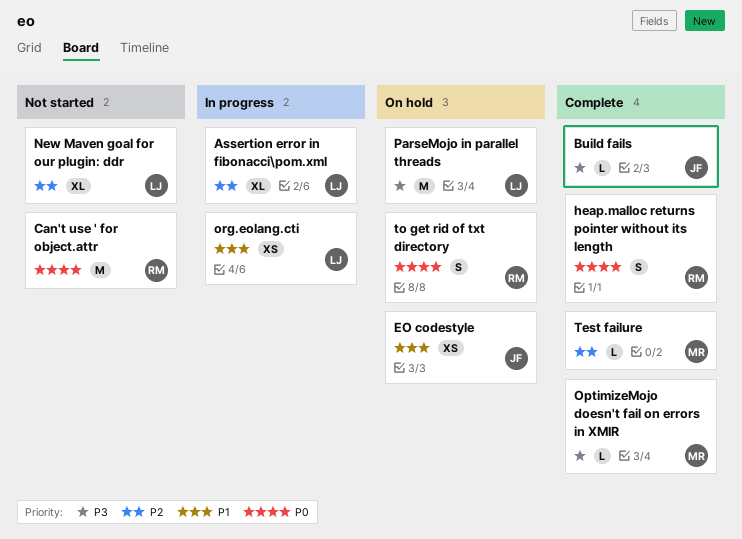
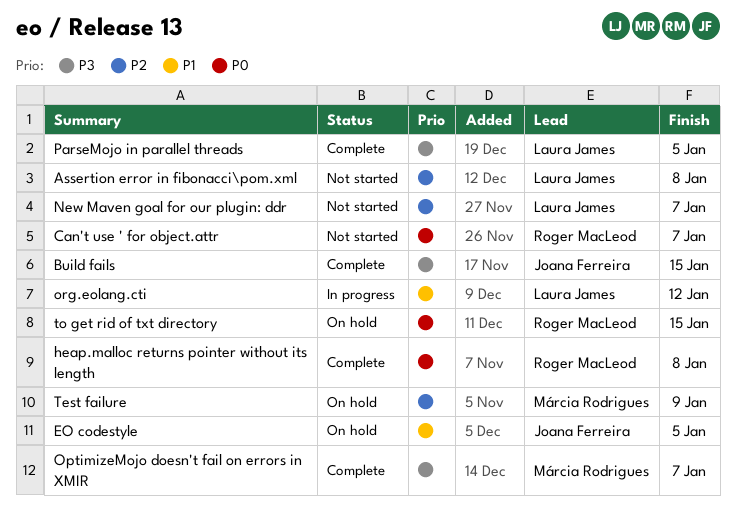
Assertion error in fibonacci\pom.xml, status: In progress -> Not started
ParseMojo in parallel threads, status: On hold -> Complete
Test failure, status: Complete -> On hold

